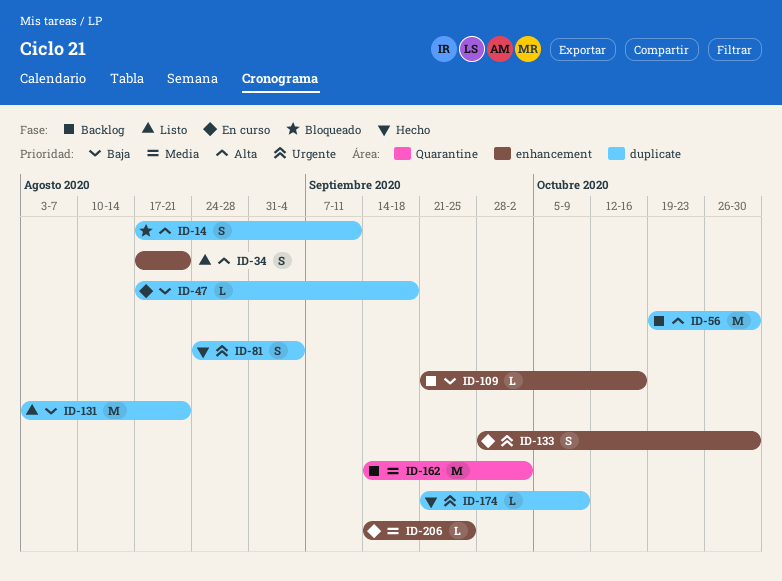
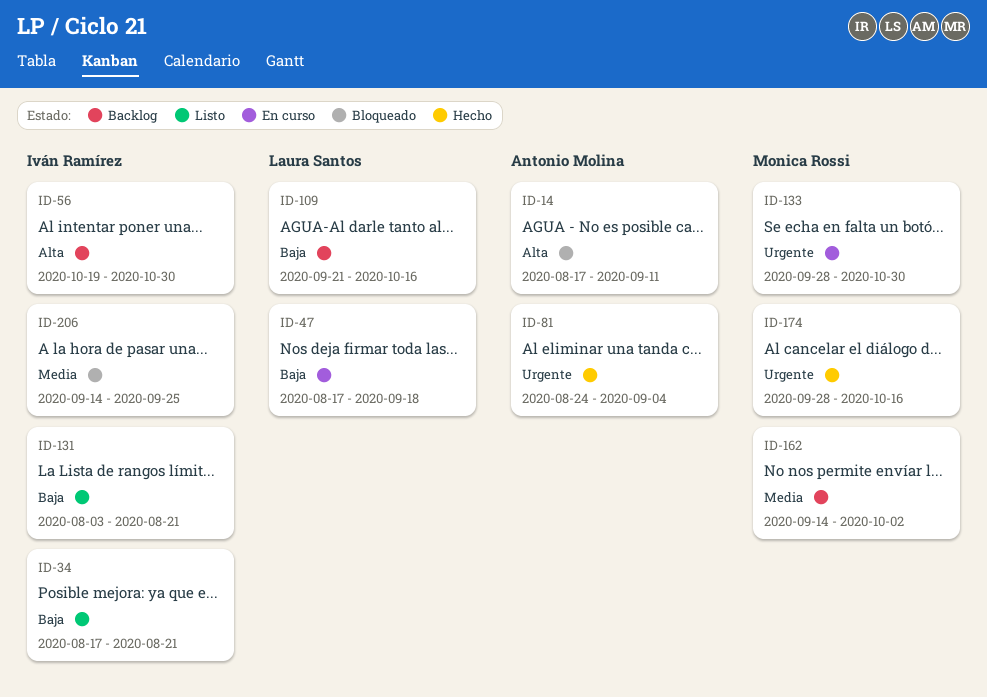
ID-34, priority: Alta -> Baja
ID-174, start: Sep 21 -> Sep 28
ID-174, due: Oct 9 -> Oct 16
ID-206, status: En curso -> Bloqueado

